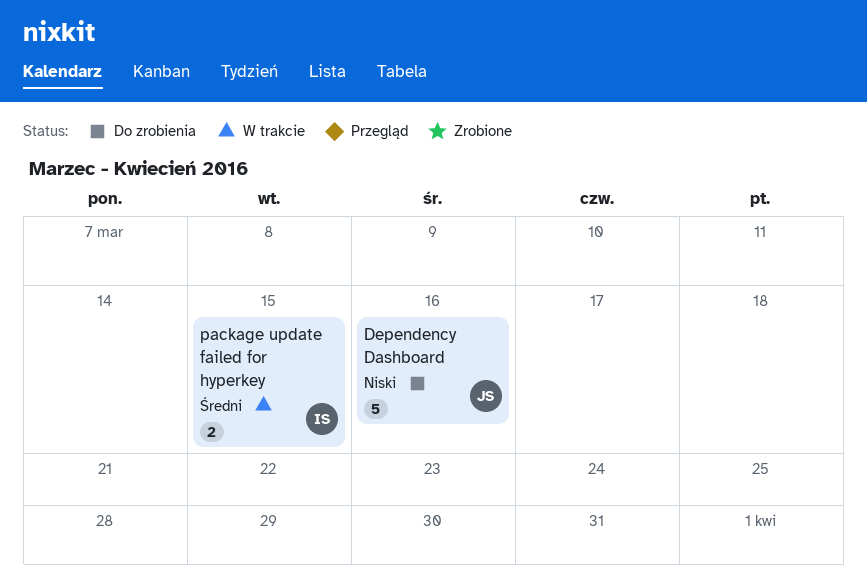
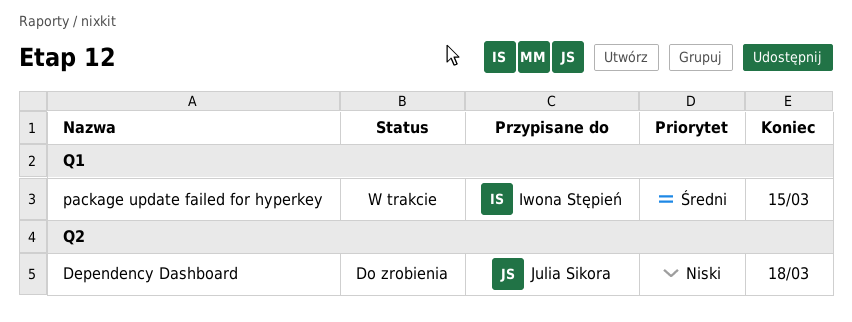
Dependency Dashboard, due: Mar 16 -> Mar 18

